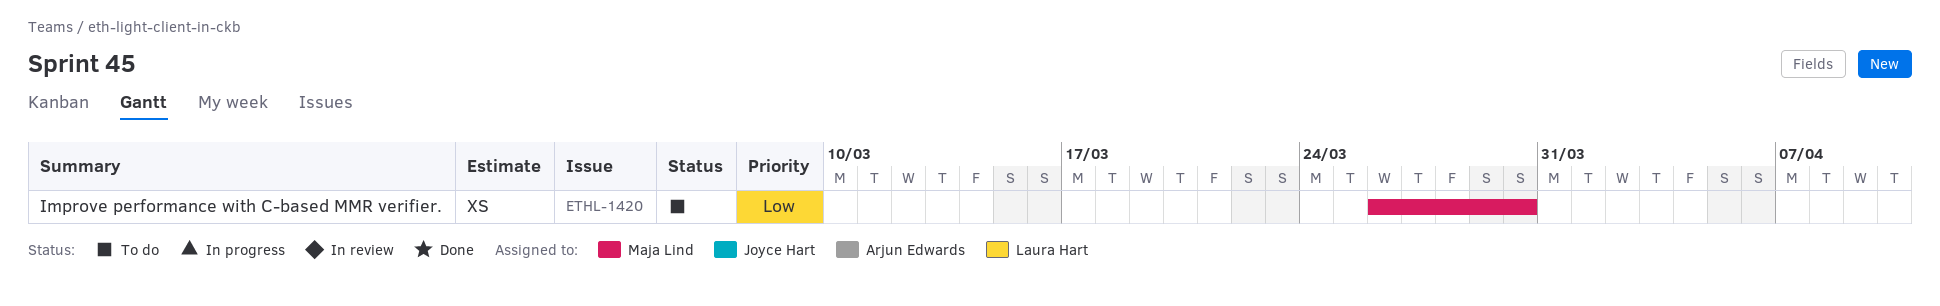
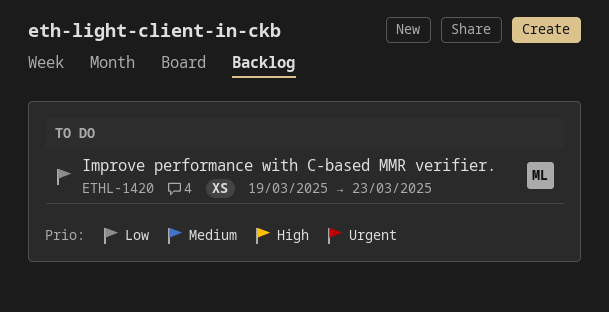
ETHL-1420, start: Mar 26 -> Mar 19
ETHL-1420, due: Mar 30 -> Mar 23

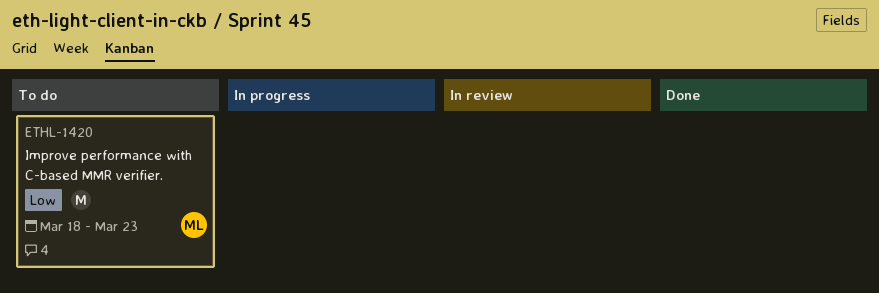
ETHL-1420, estimate: XS -> M
ETHL-1420, start: Mar 19 -> Mar 18

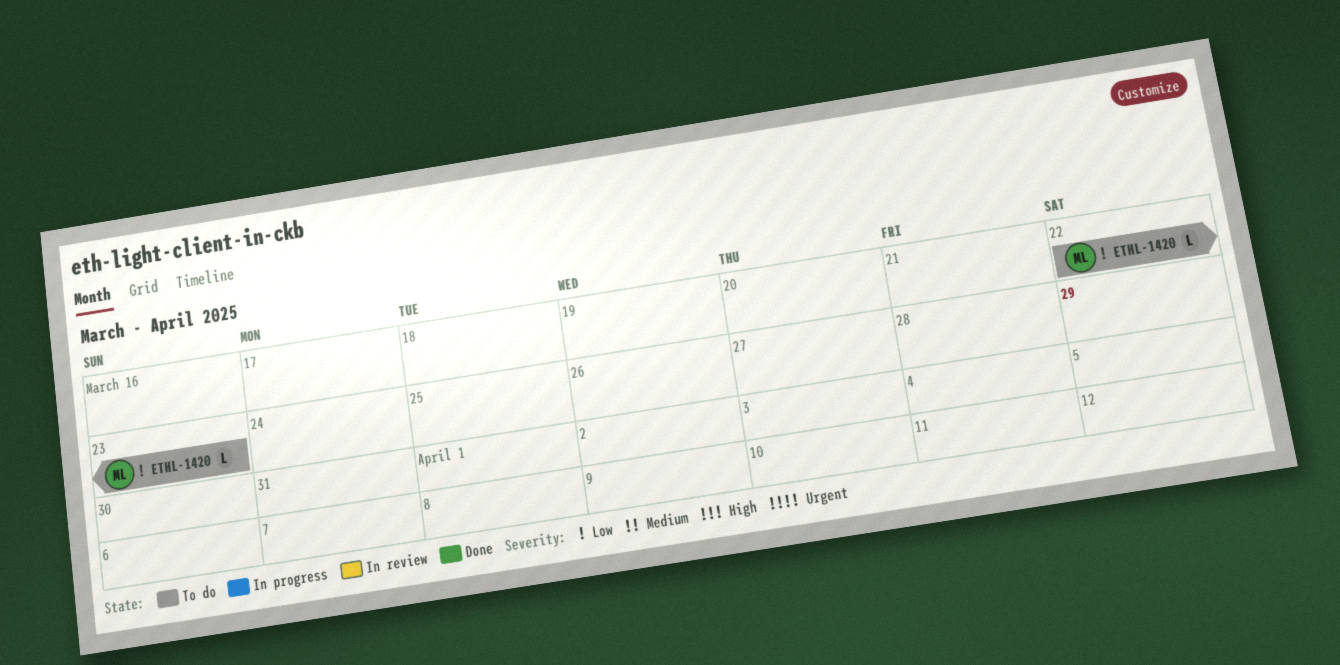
ETHL-1420, estimate: M -> L
ETHL-1420, start: Mar 18 -> Mar 22

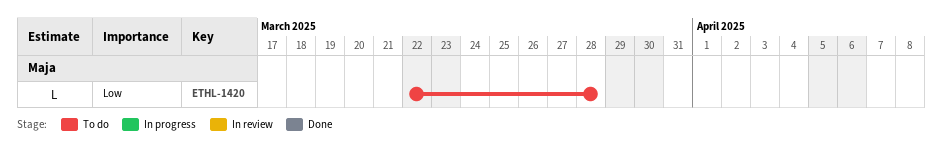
ETHL-1420, due: Mar 23 -> Mar 28

